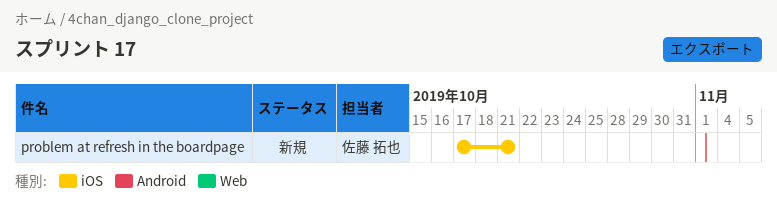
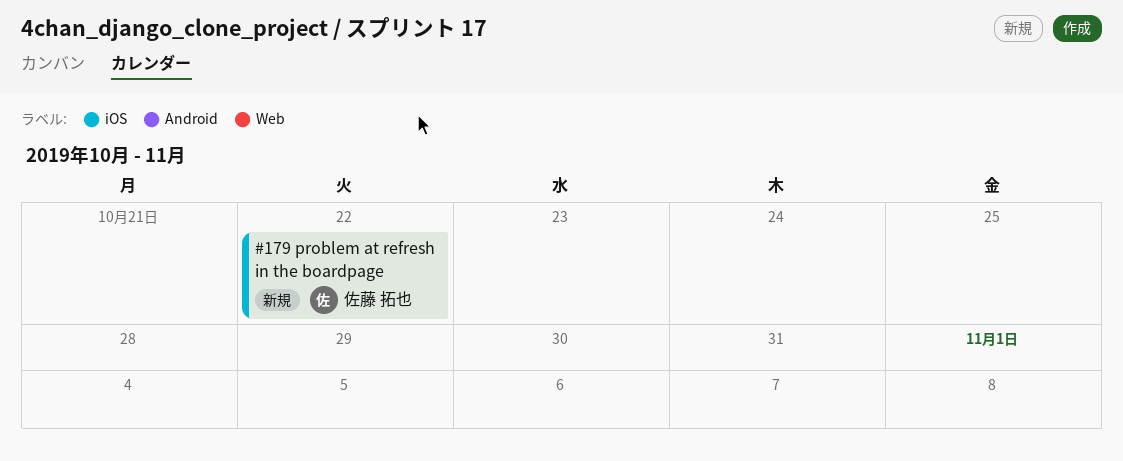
problem at refresh in the boardpage, due: Oct 21 -> Oct 22

